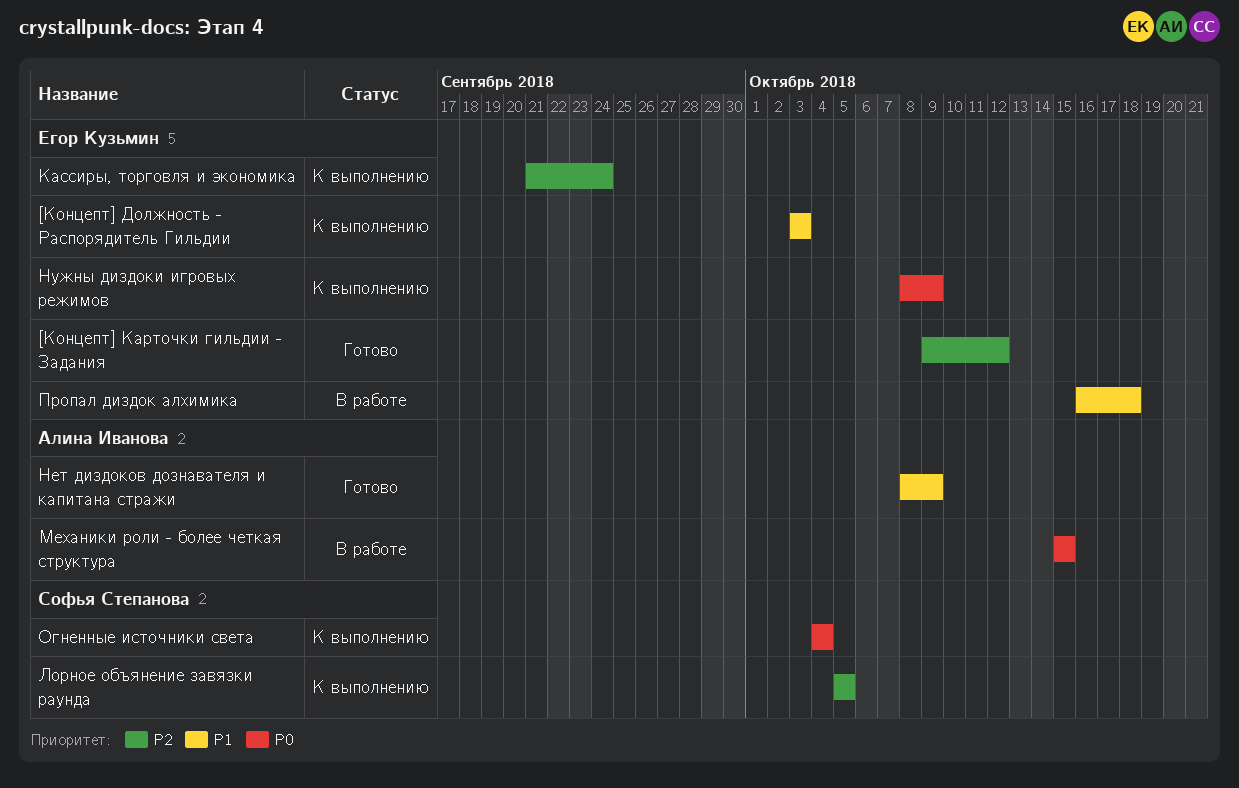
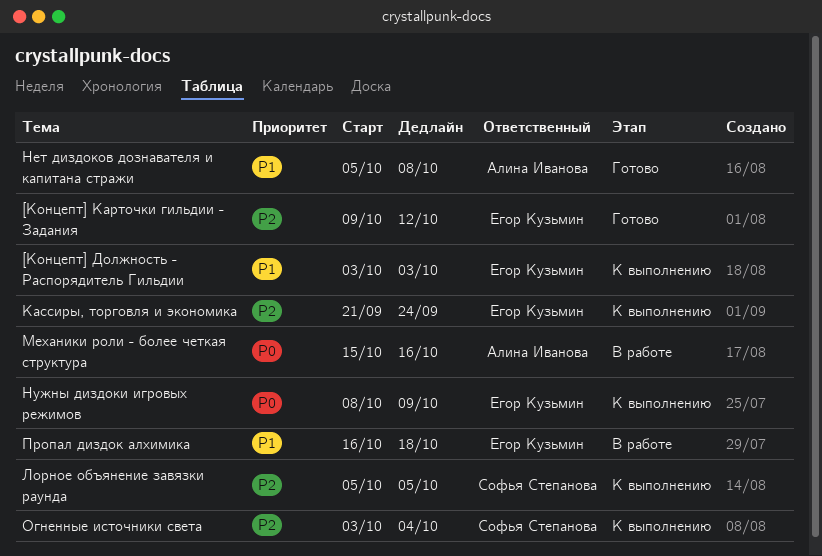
Механики роли - более четкая структура, due: Oct 15 -> Oct 16
Нет диздоков дознавателя и капитана стражи, start: Oct 8 -> Oct 5
Нет диздоков дознавателя и капитана стражи, due: Oct 9 -> Oct 8
Огненные источники света, priority: P0 -> P2
Огненные источники света, start: Oct 4 -> Oct 3

